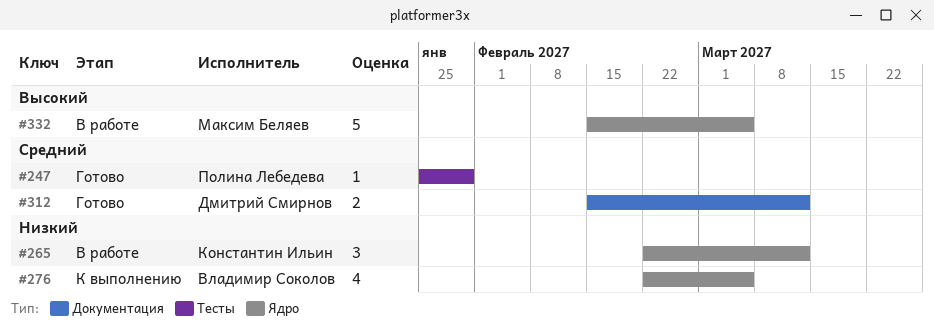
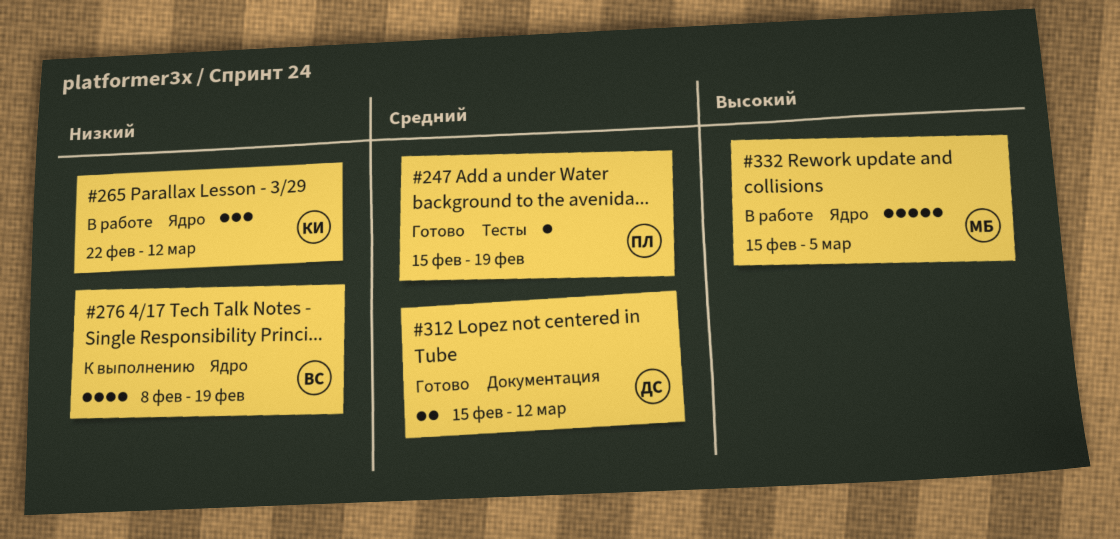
#247, start: Jan 25 -> Feb 15
#247, due: Jan 29 -> Feb 19
#276, start: Feb 22 -> Feb 8
#276, due: Mar 5 -> Feb 19

